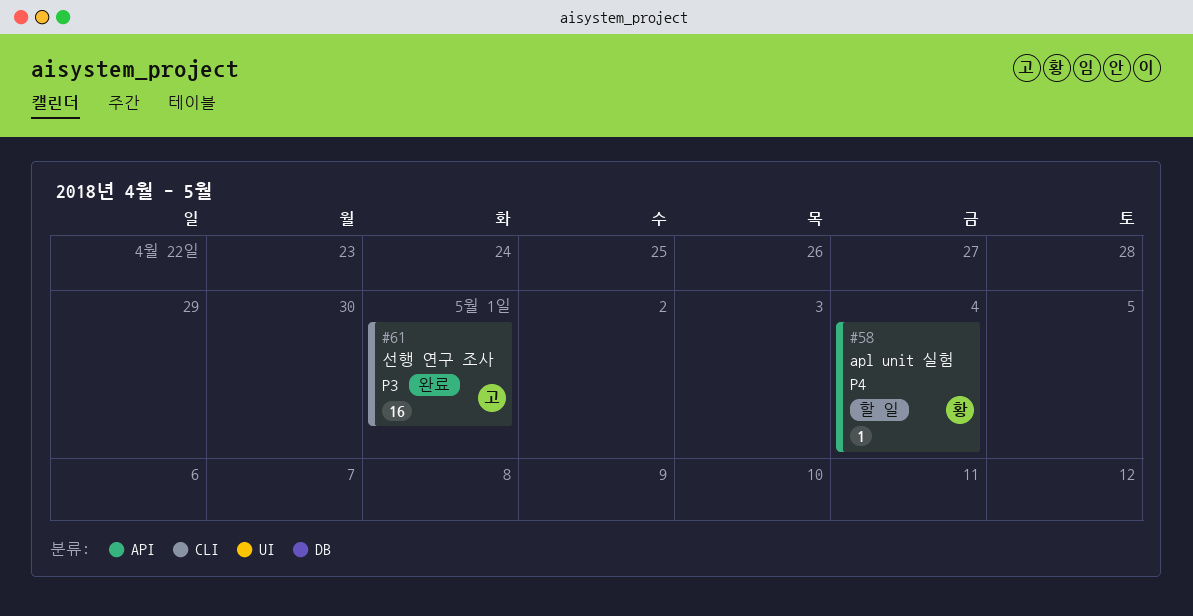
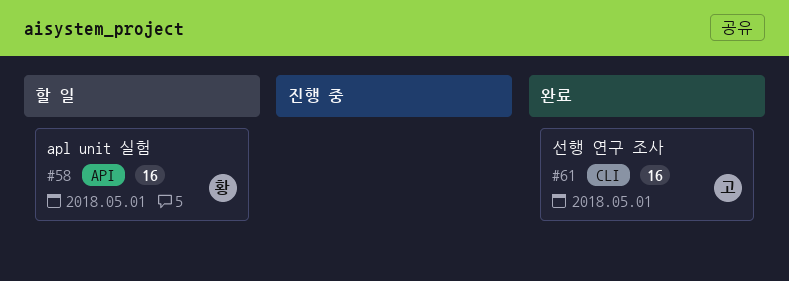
#58, estimate: 1 -> 16
#58, due: May 4 -> May 1

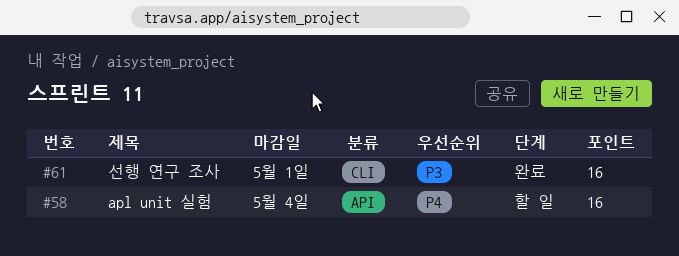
#58, due: May 1 -> May 4

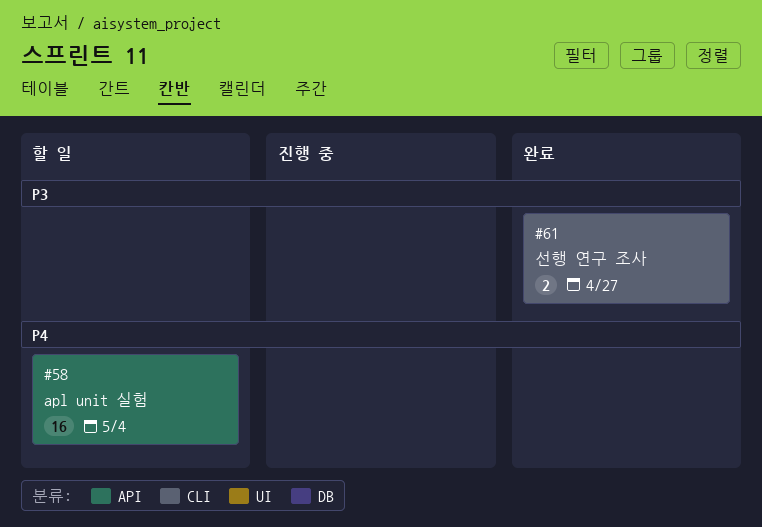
#61, estimate: 16 -> 2
#61, due: May 1 -> Apr 27

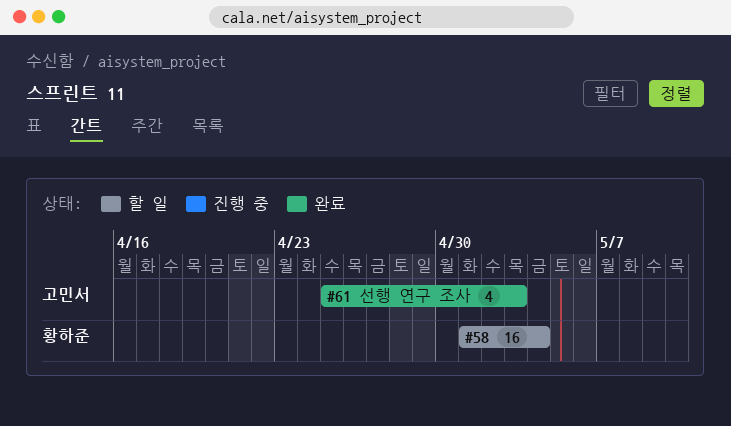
#61, estimate: 2 -> 4
#61, due: Apr 27 -> May 3

